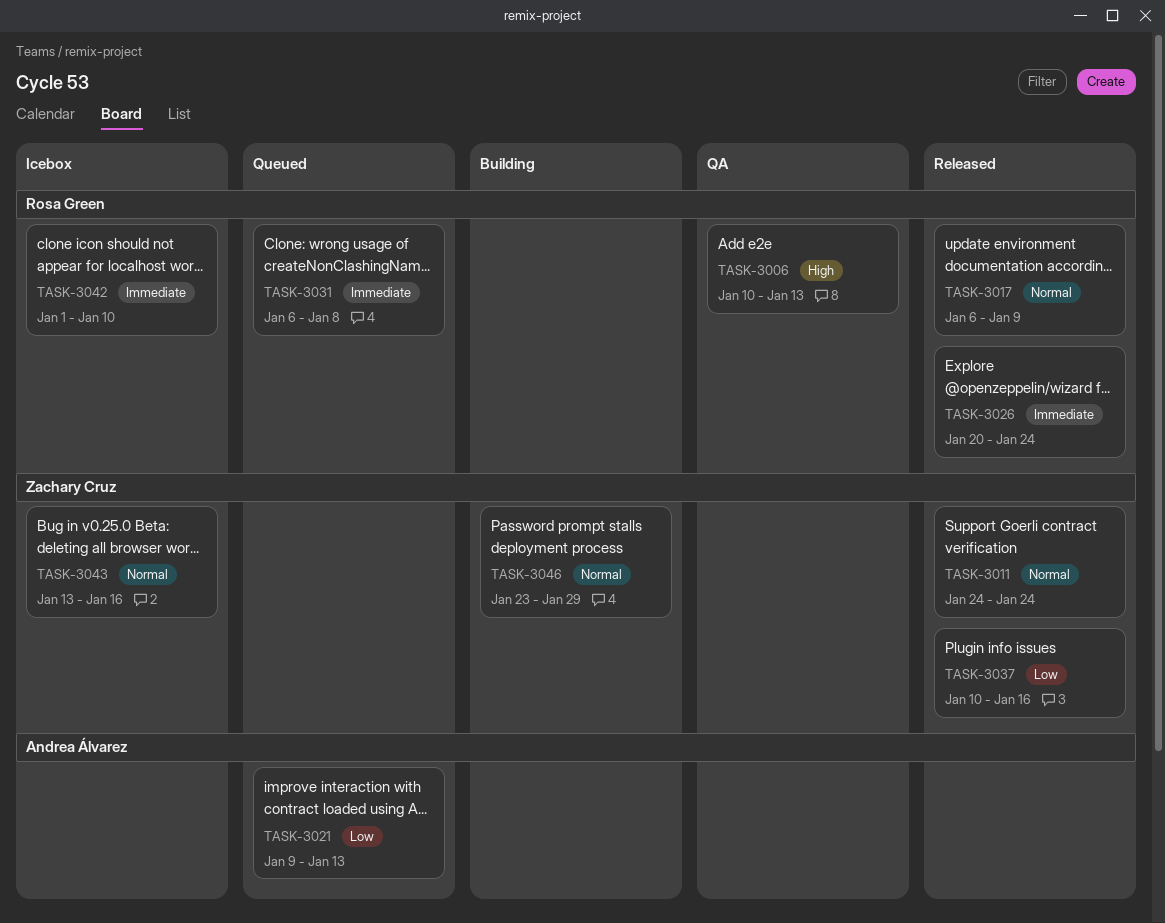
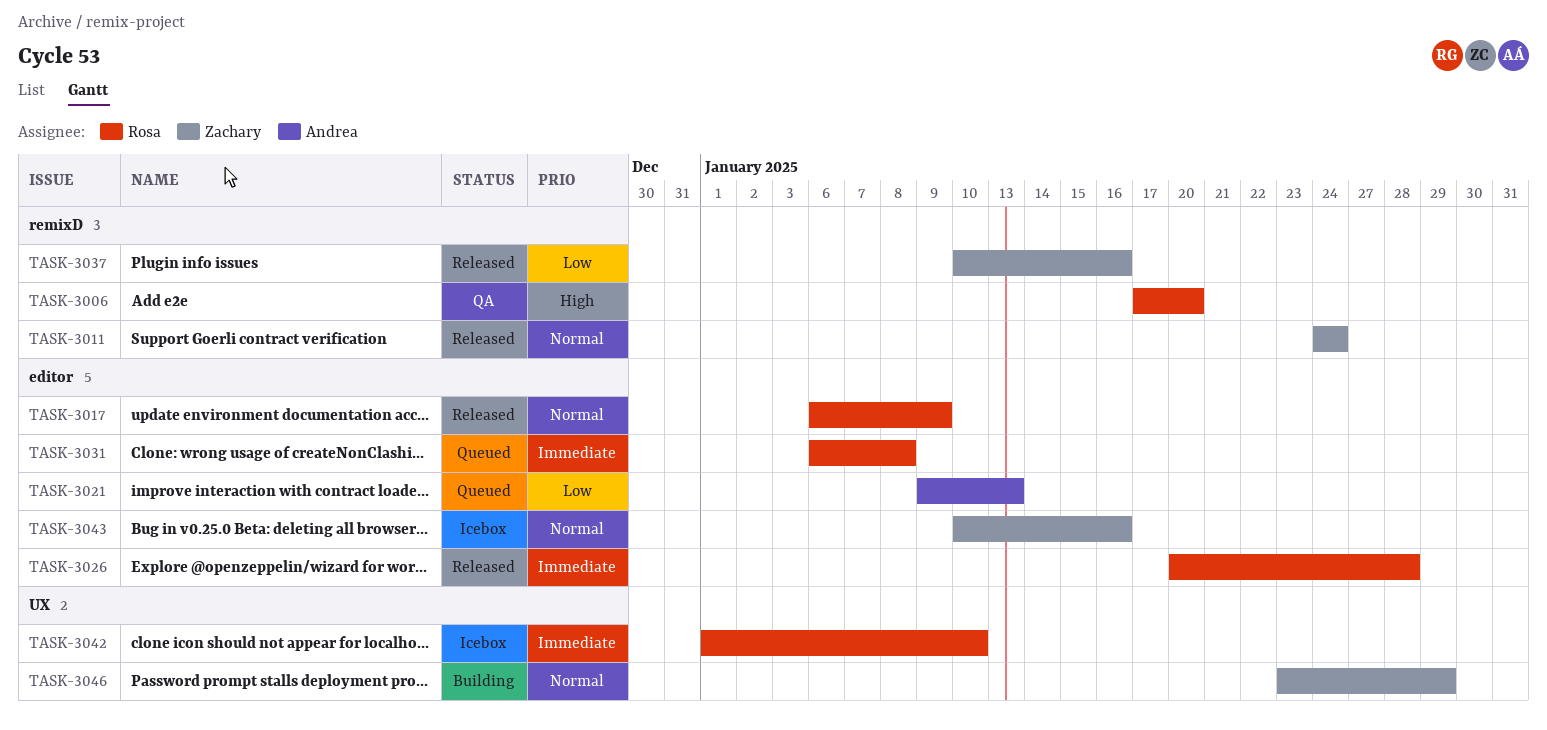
TASK-3006, start: Jan 10 -> Jan 17
TASK-3006, due: Jan 13 -> Jan 20
TASK-3026, due: Jan 24 -> Jan 28
TASK-3043, start: Jan 13 -> Jan 10

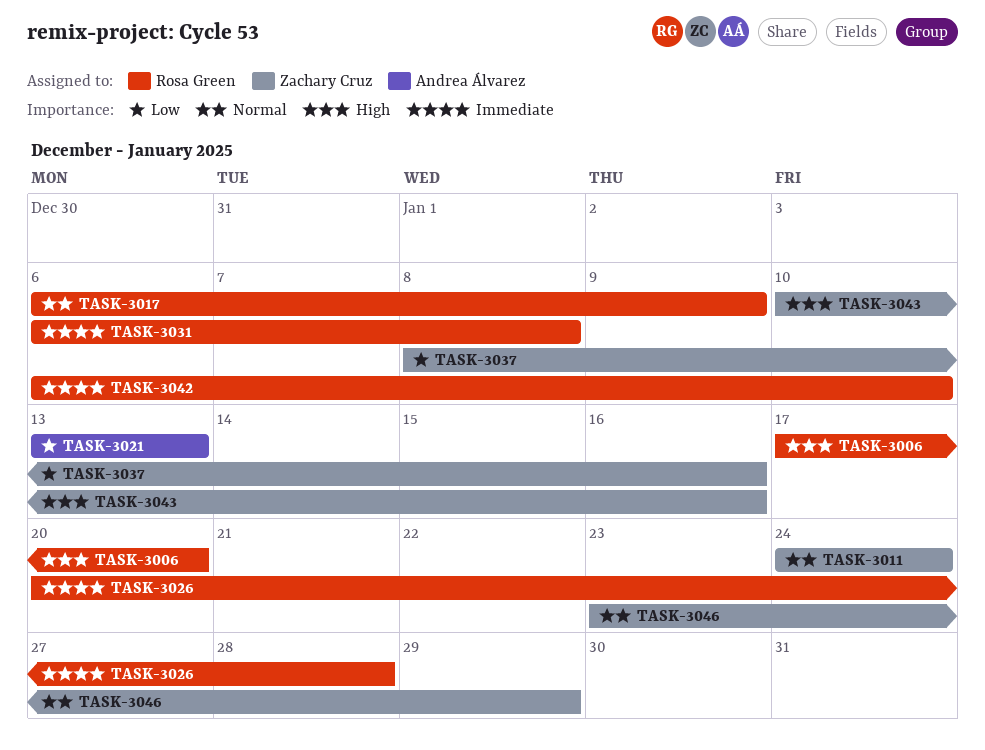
TASK-3021, start: Jan 9 -> Jan 13
TASK-3037, start: Jan 10 -> Jan 8
TASK-3042, start: Jan 1 -> Jan 6
TASK-3043, priority: Normal -> High

